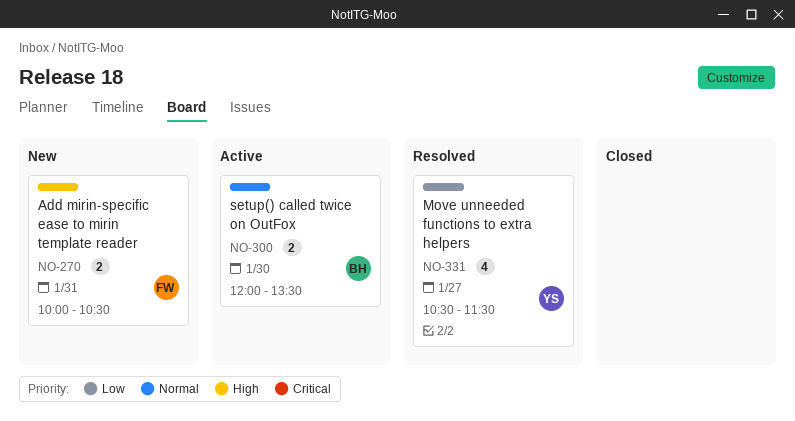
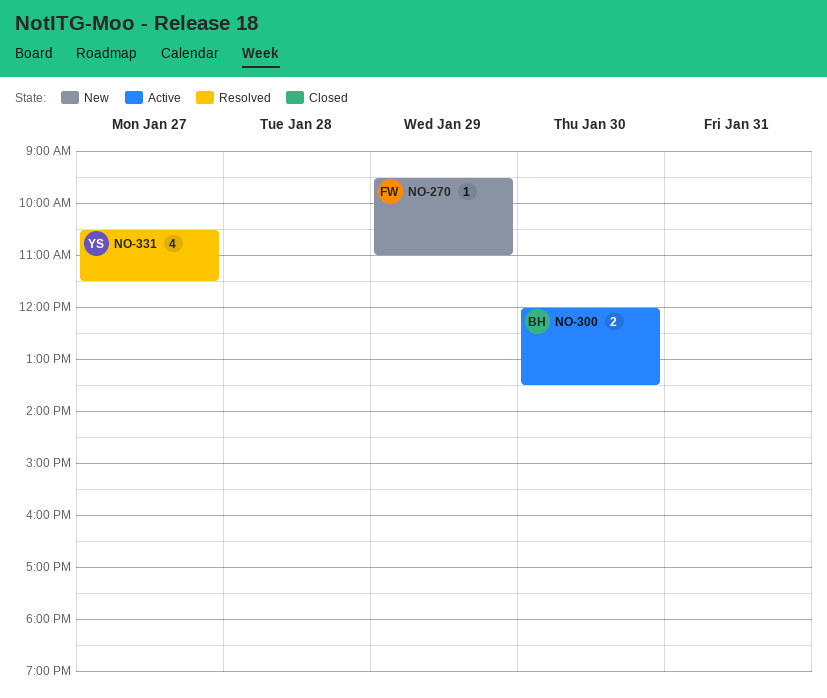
NO-270, estimate: 2 -> 1
NO-270, day: Jan 31 -> Jan 29
NO-270, begins: 10:00 -> 09:30
NO-270, ends: 10:30 -> 11:00

